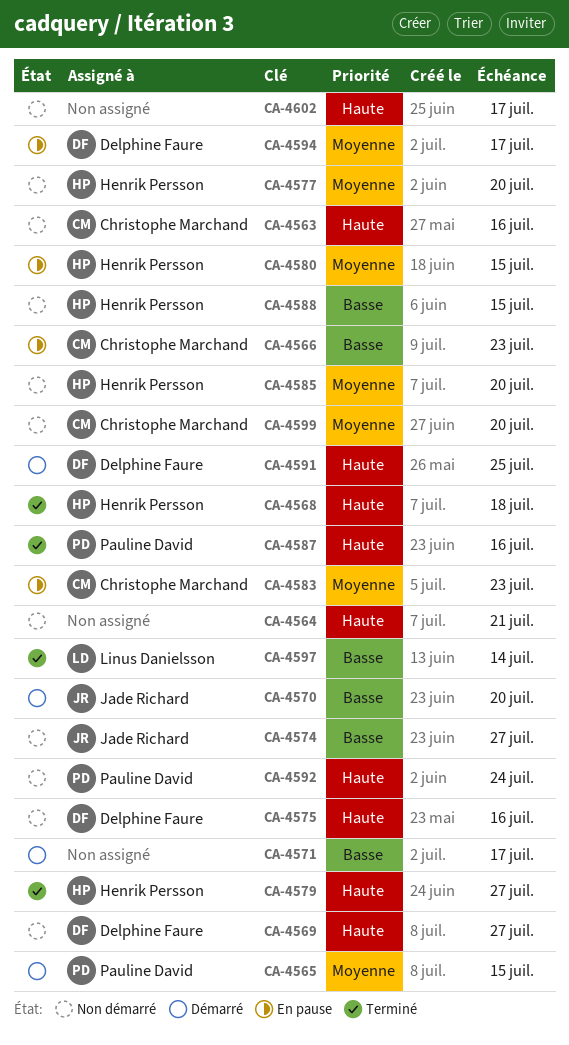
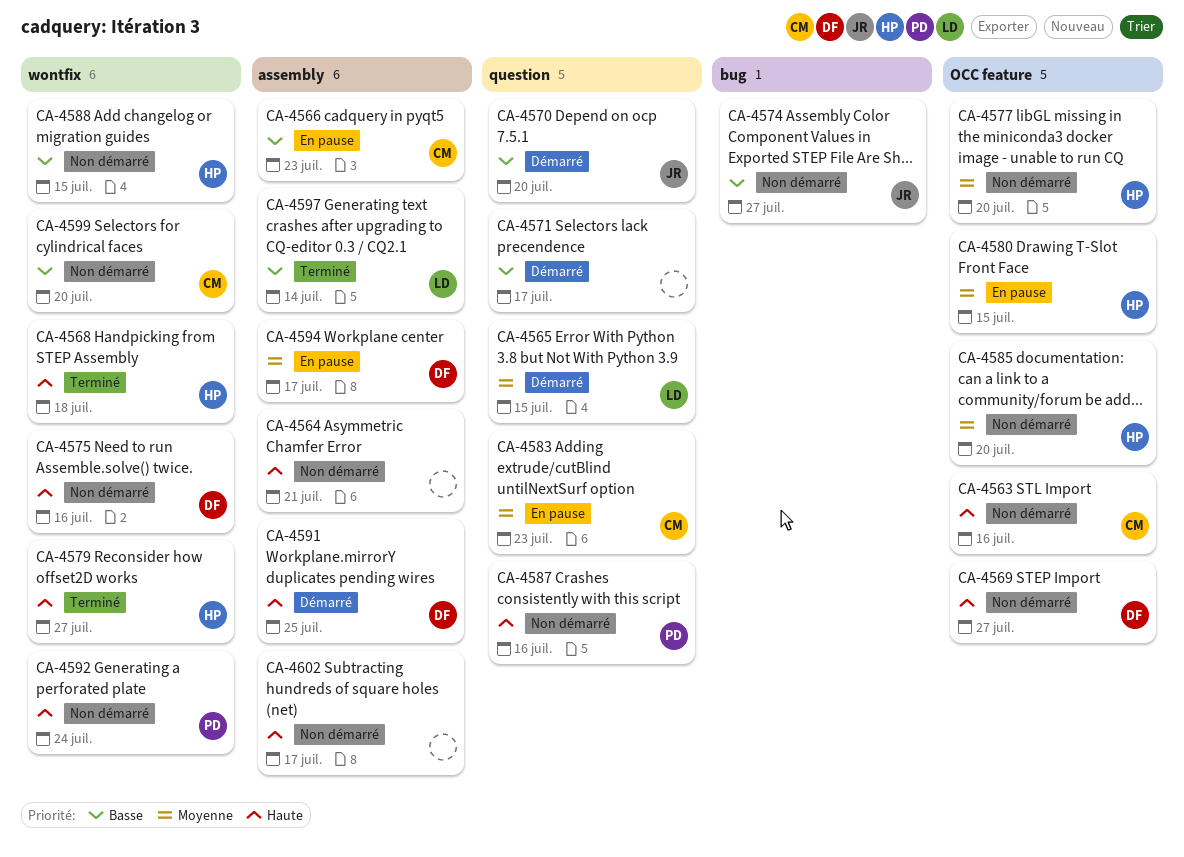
CA-4565, owner: Pauline David -> Linus Danielsson
CA-4587, status: Terminé -> Non démarré
CA-4599, priority: Moyenne -> Basse

